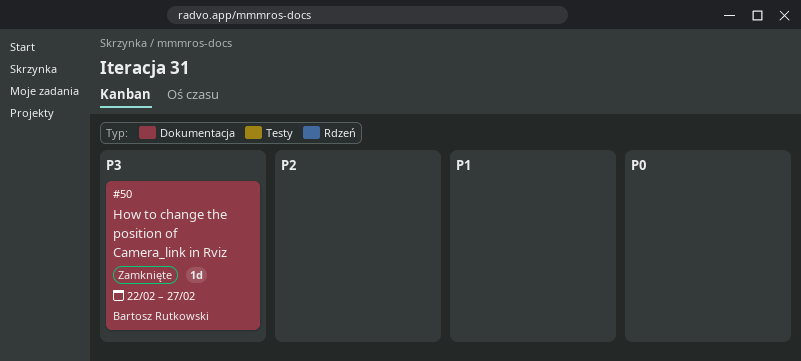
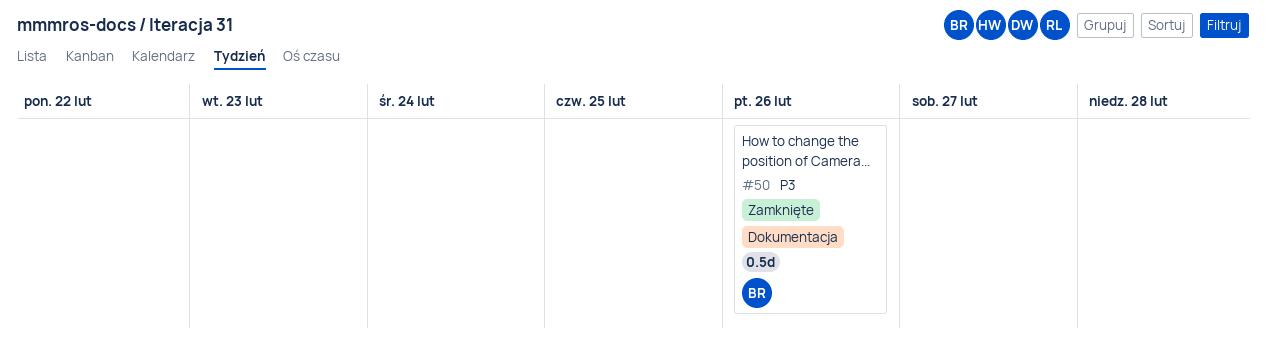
#50, estimate: 1d -> 0.5d
#50, due: Feb 27 -> Feb 26

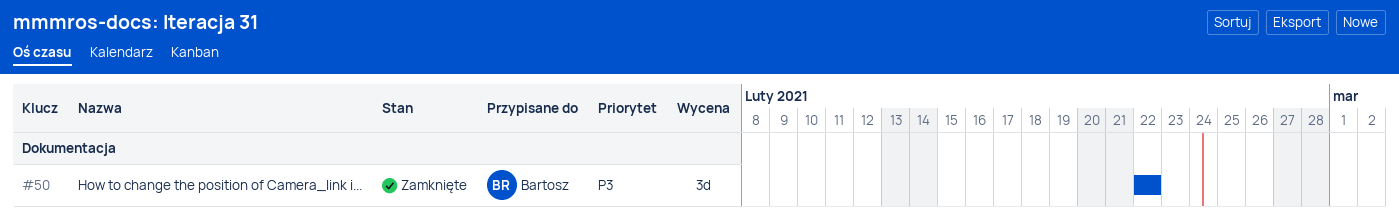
#50, estimate: 0.5d -> 3d
#50, due: Feb 26 -> Feb 22

